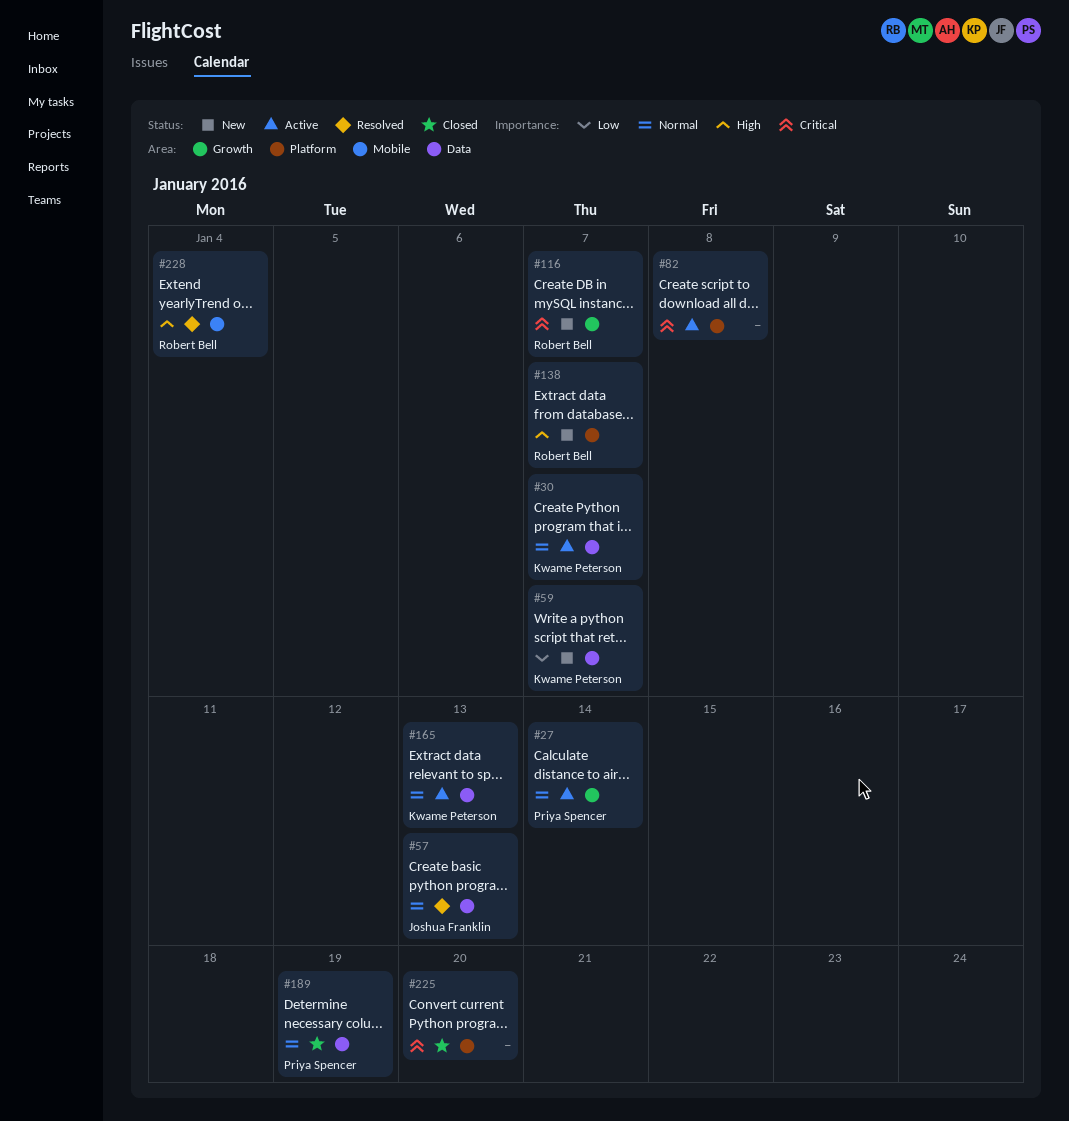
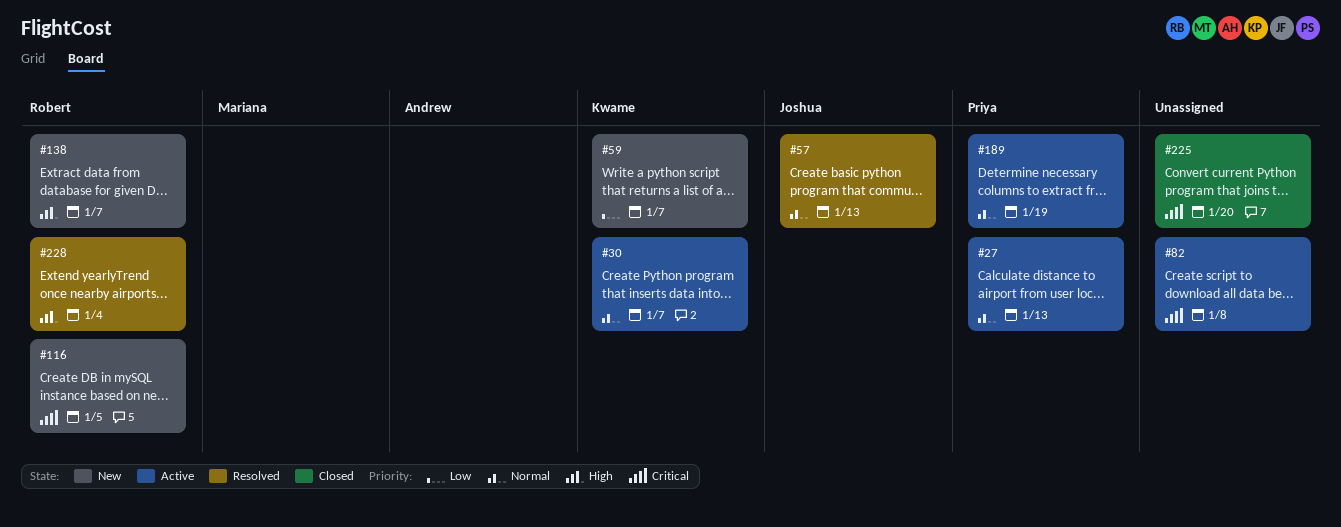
#27, due: Jan 14 -> Jan 13
#116, due: Jan 7 -> Jan 5
#165: present -> none
#189, status: Closed -> Active

